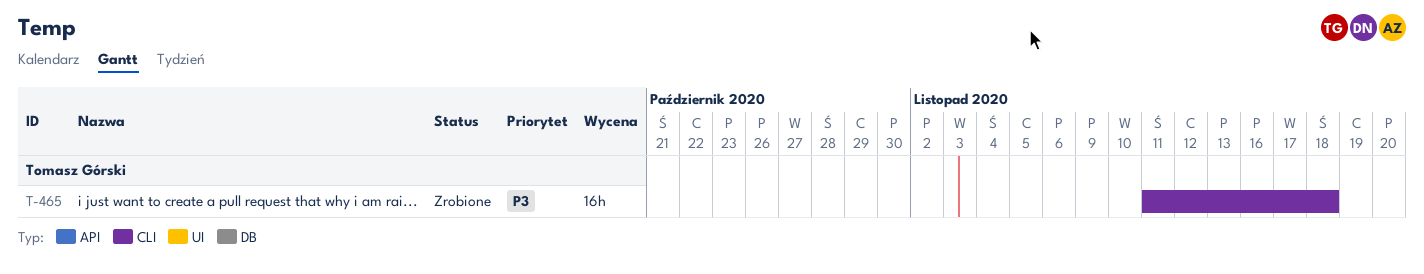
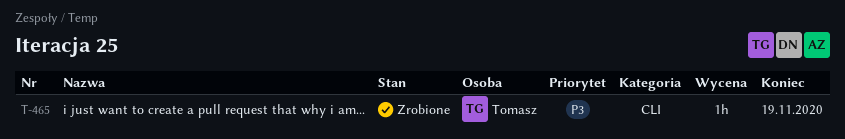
T-465, estimate: 16h -> 1h
T-465, due: Nov 18 -> Nov 19

